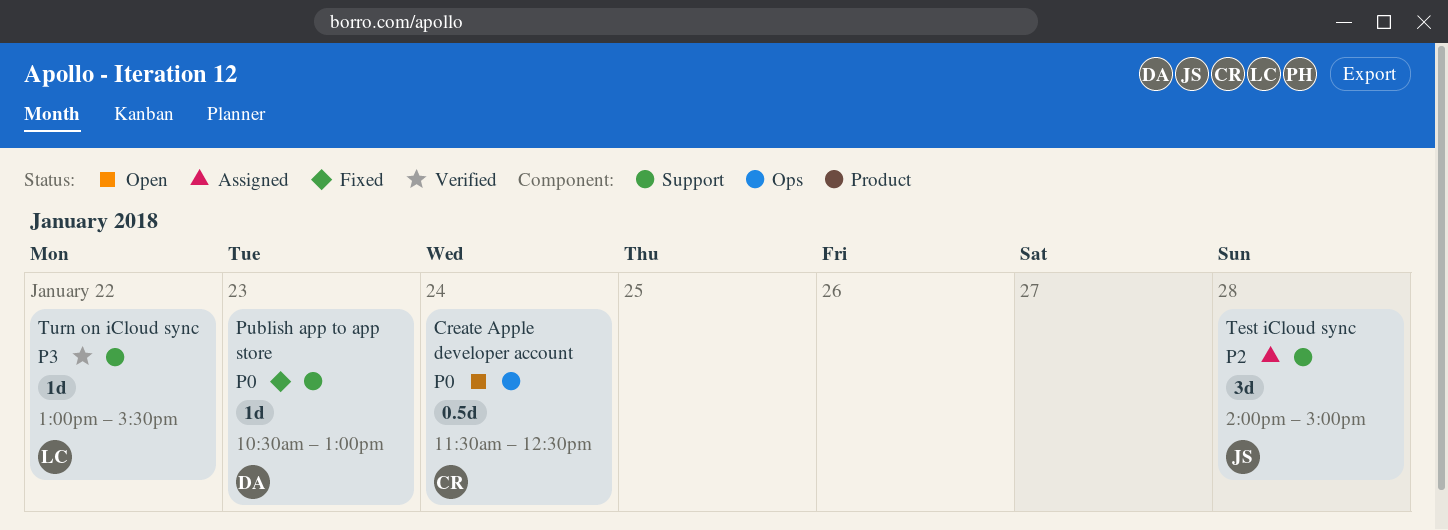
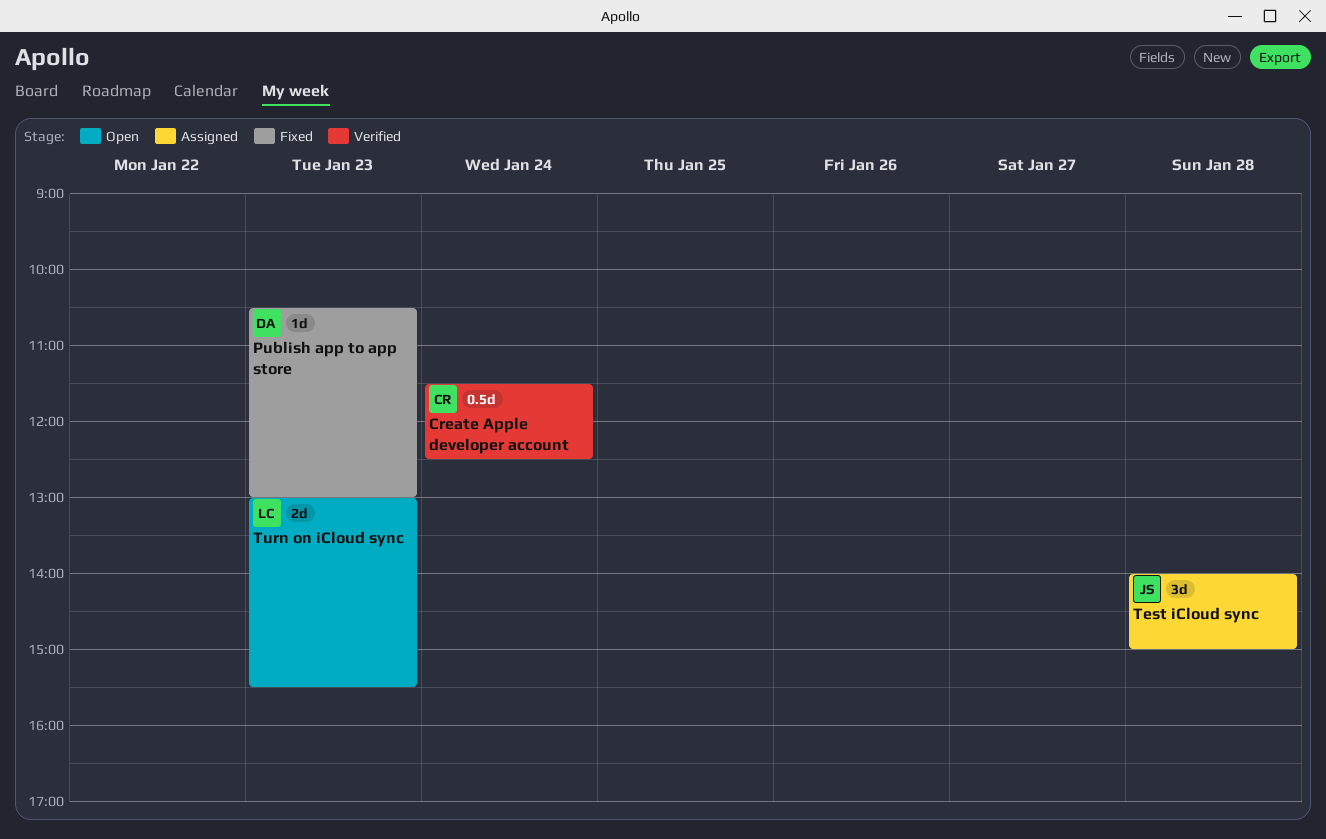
Create Apple developer account, status: Open -> Verified
Turn on iCloud sync, status: Verified -> Open
Turn on iCloud sync, estimate: 1d -> 2d
Turn on iCloud sync, day: Jan 22 -> Jan 23

